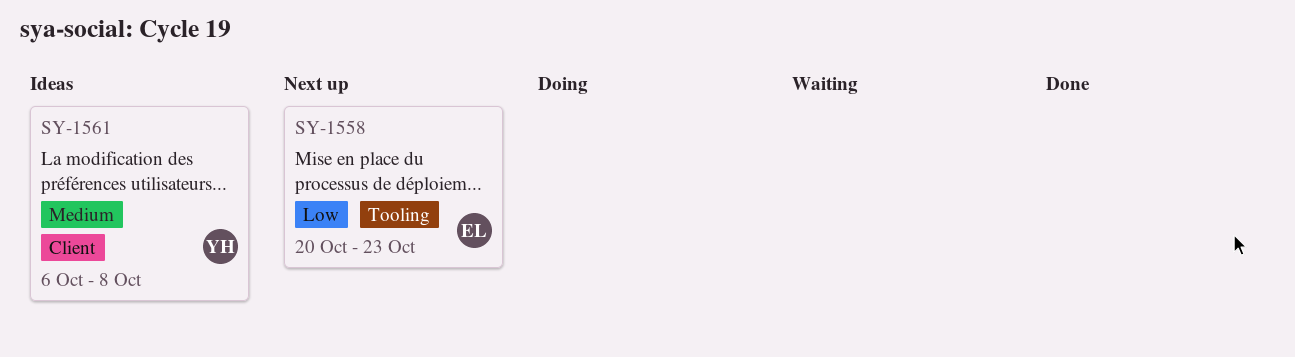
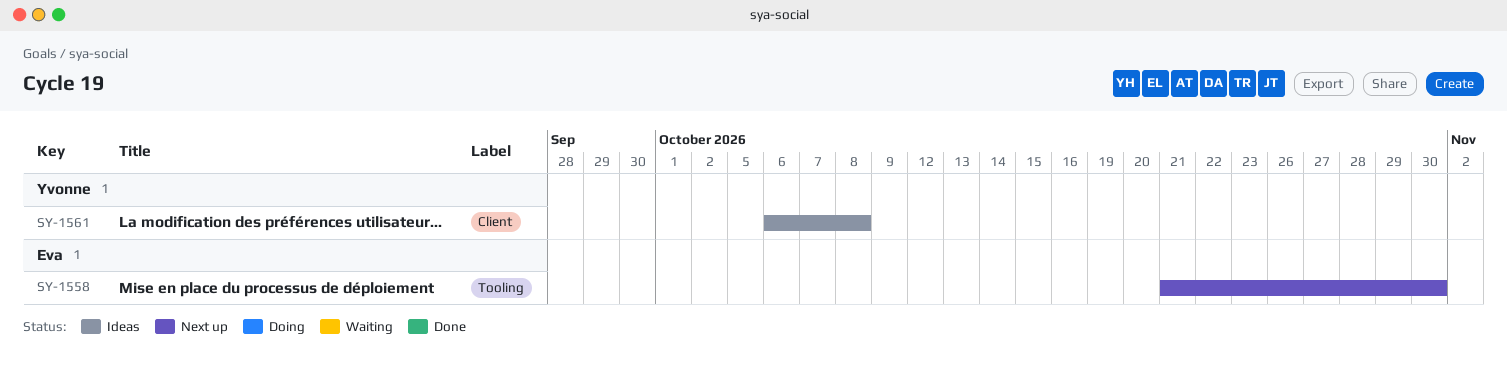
SY-1558, start: Oct 20 -> Oct 21
SY-1558, due: Oct 23 -> Oct 30

